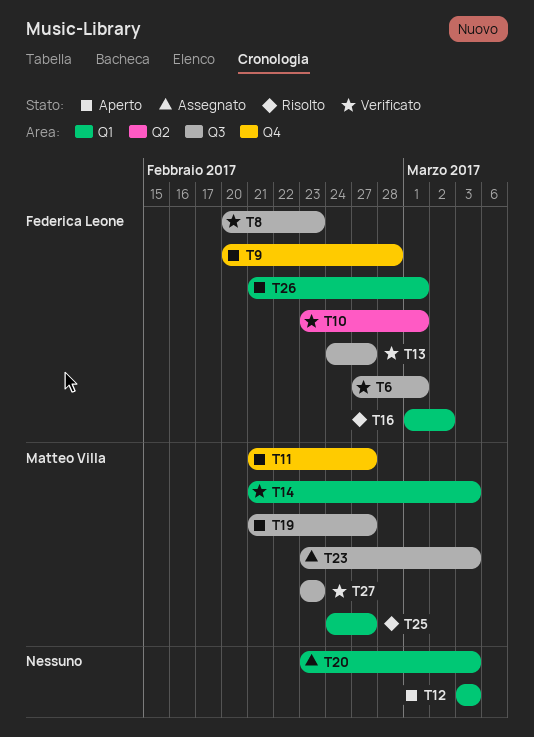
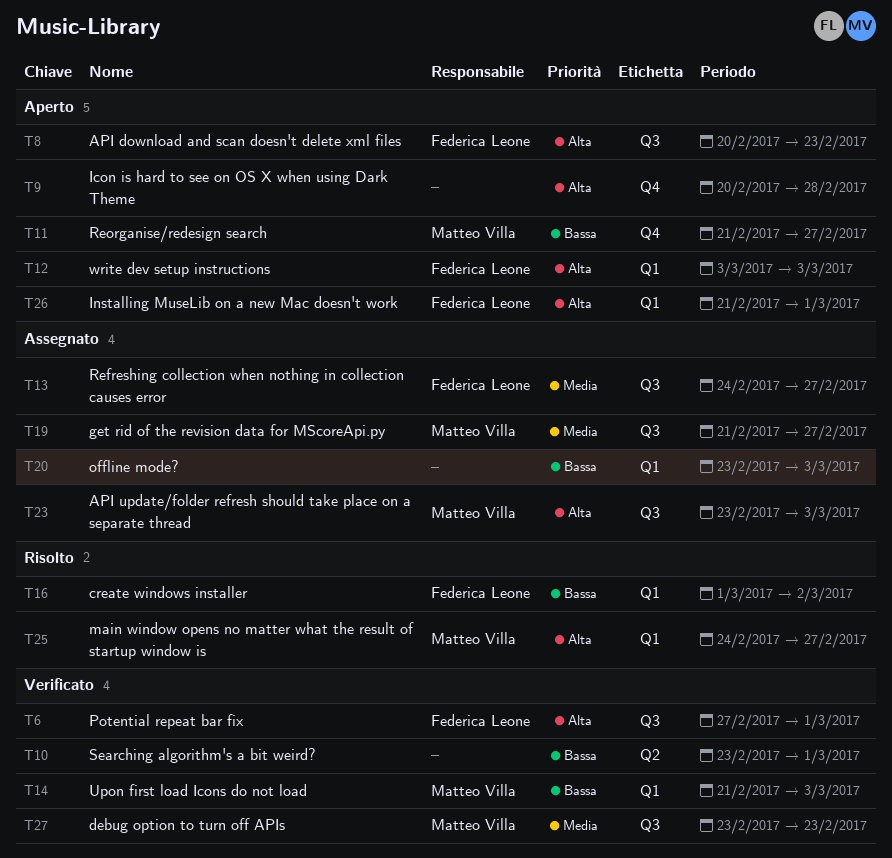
T8, status: Verificato -> Aperto
T9, owner: Federica Leone -> none
T10, owner: Federica Leone -> none
T12, owner: none -> Federica Leone
T13, status: Verificato -> Assegnato
T19, status: Aperto -> Assegnato

